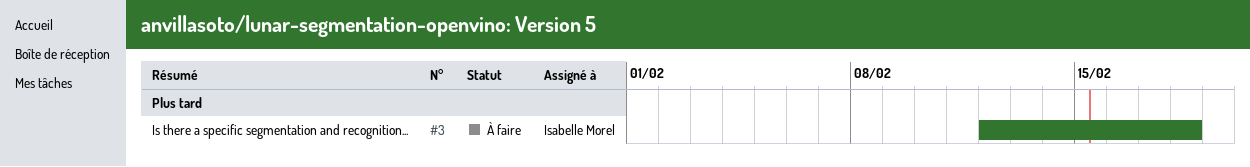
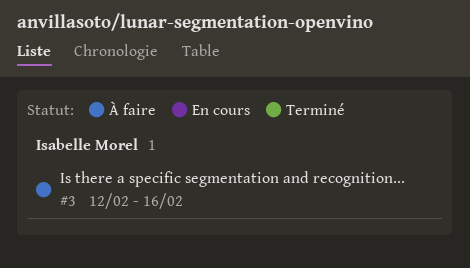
#3, due: Feb 18 -> Feb 16

